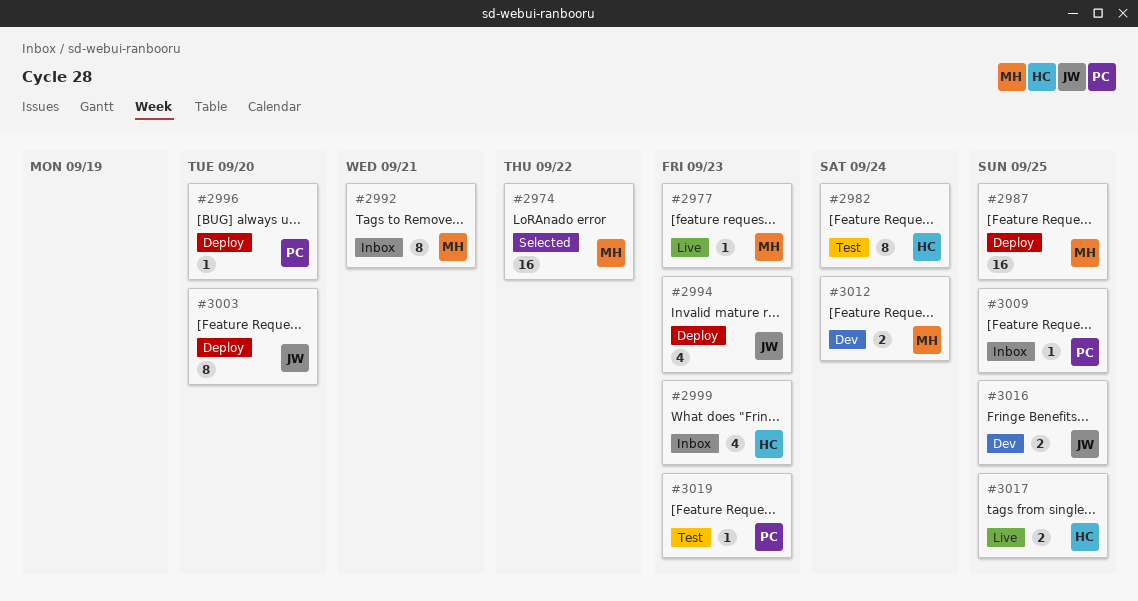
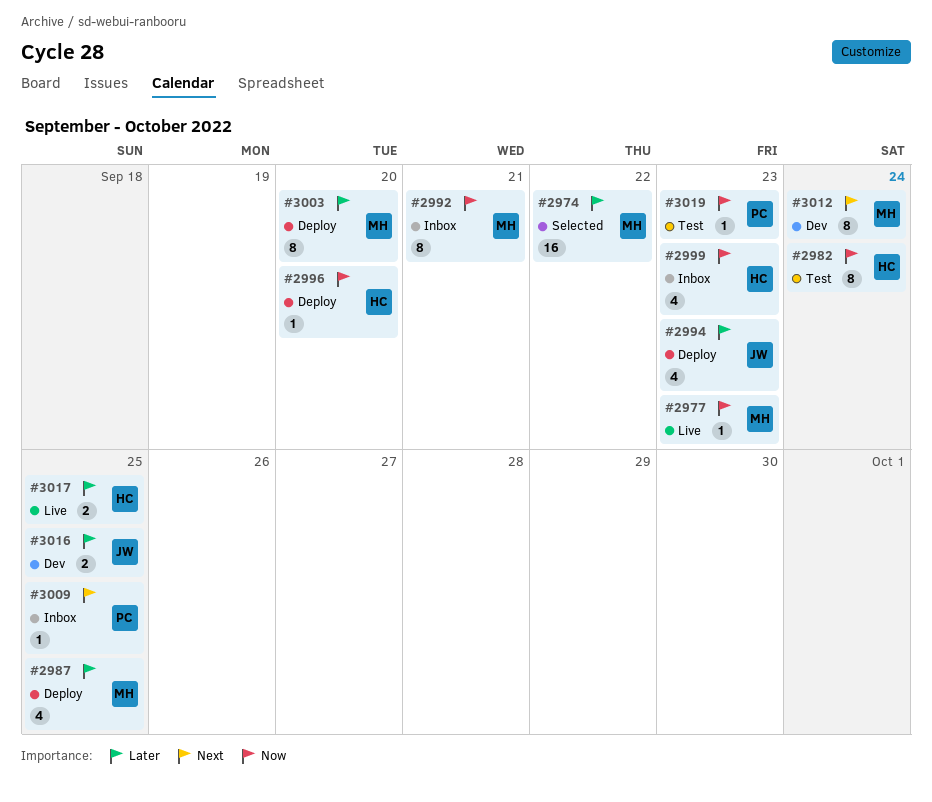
#2987, estimate: 16 -> 4
#2996, owner: PC -> HC
#3003, owner: JW -> MH
#3012, estimate: 2 -> 8

